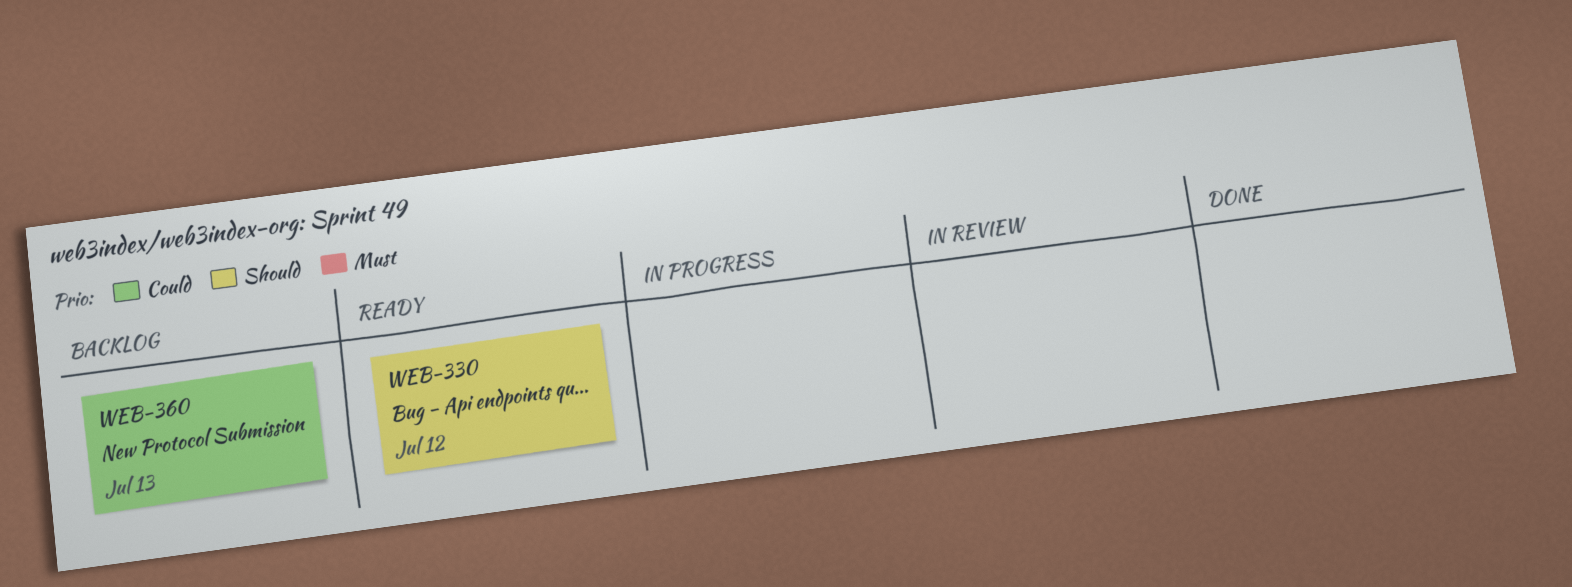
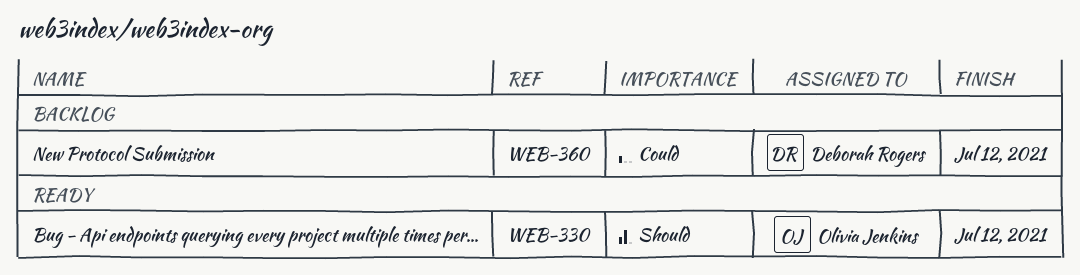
WEB-360, due: Jul 13 -> Jul 12

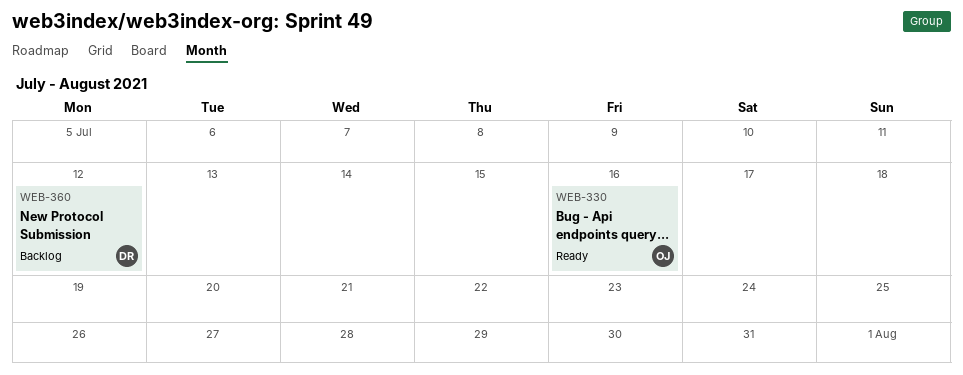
WEB-330, due: Jul 12 -> Jul 16

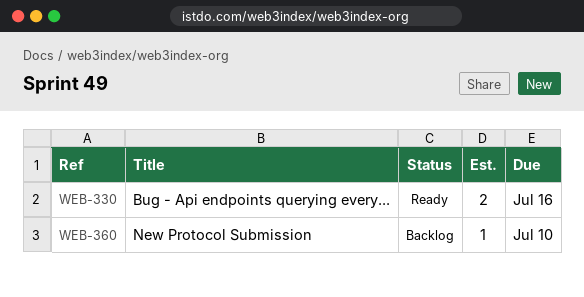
WEB-360, due: Jul 12 -> Jul 10

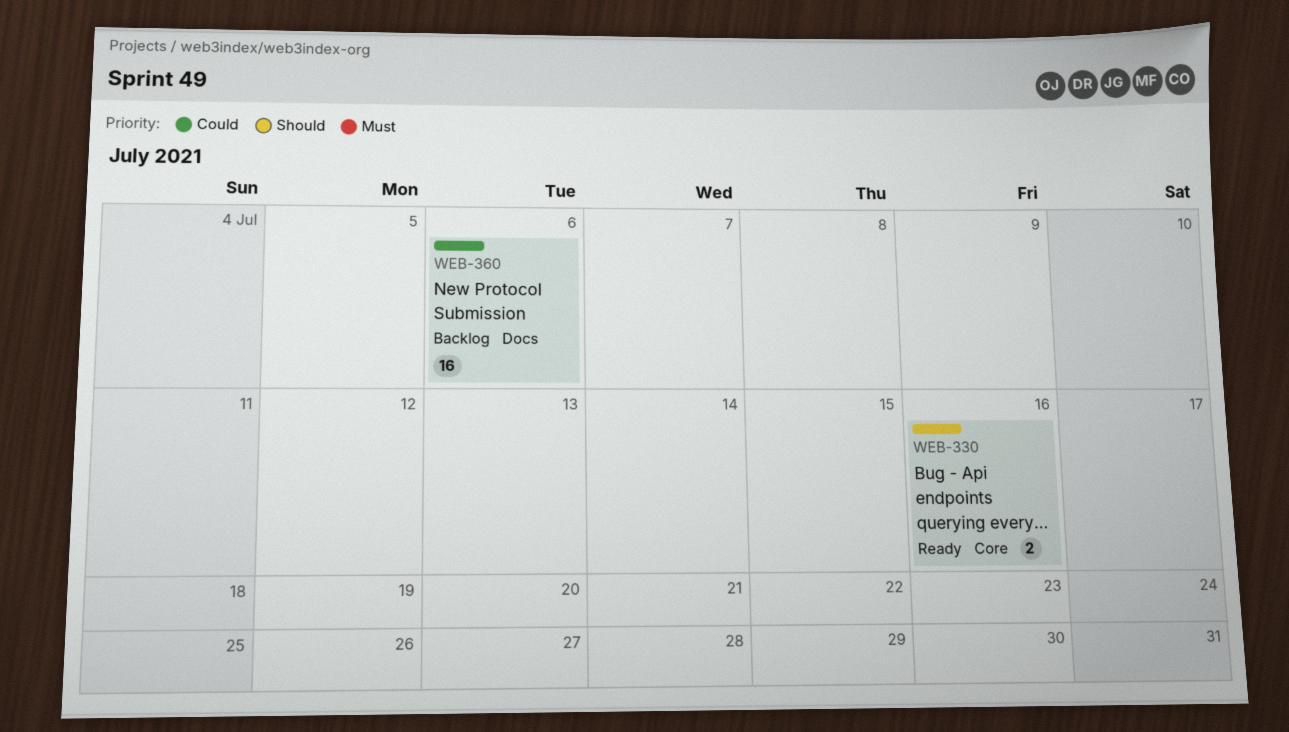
WEB-360, estimate: 1 -> 16
WEB-360, due: Jul 10 -> Jul 6

